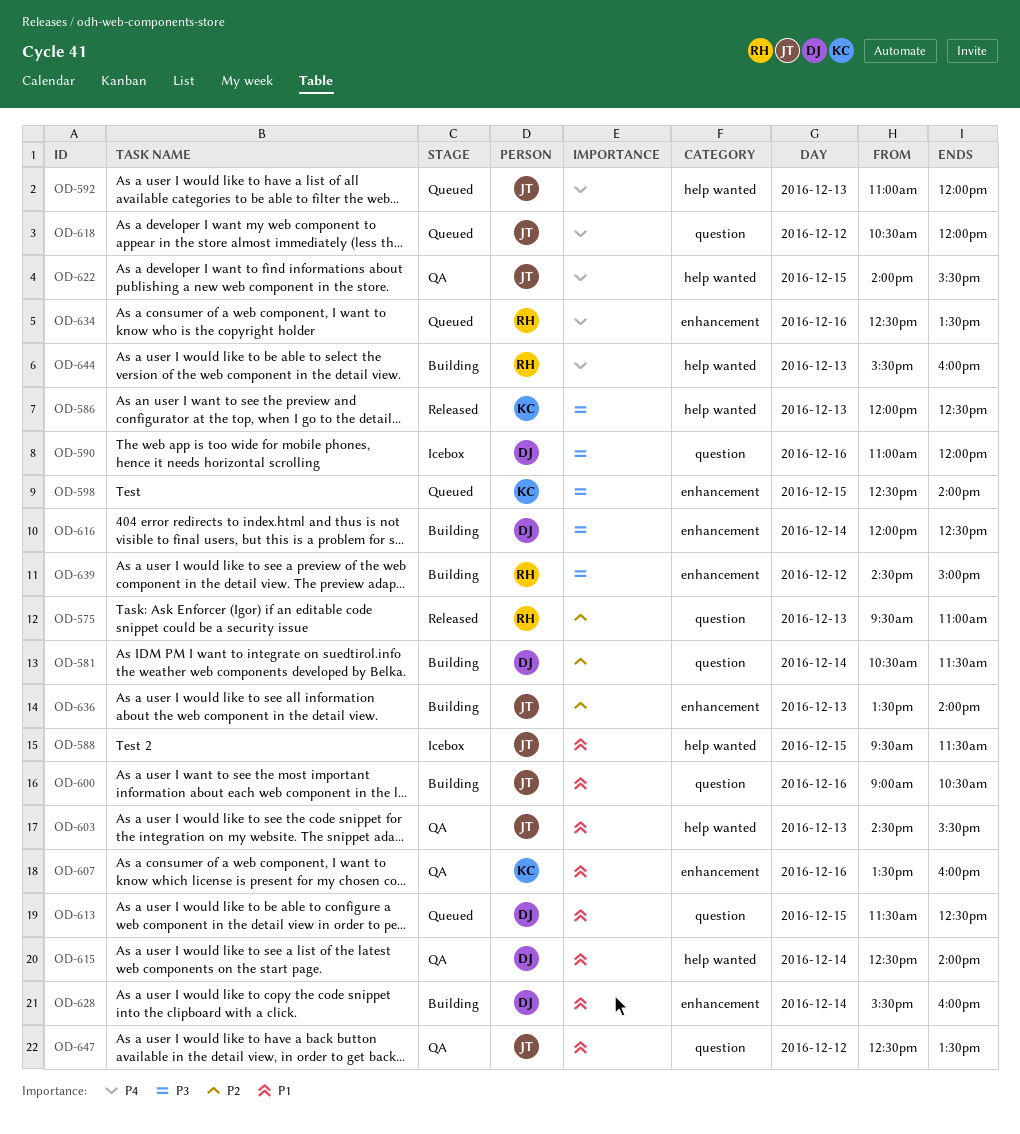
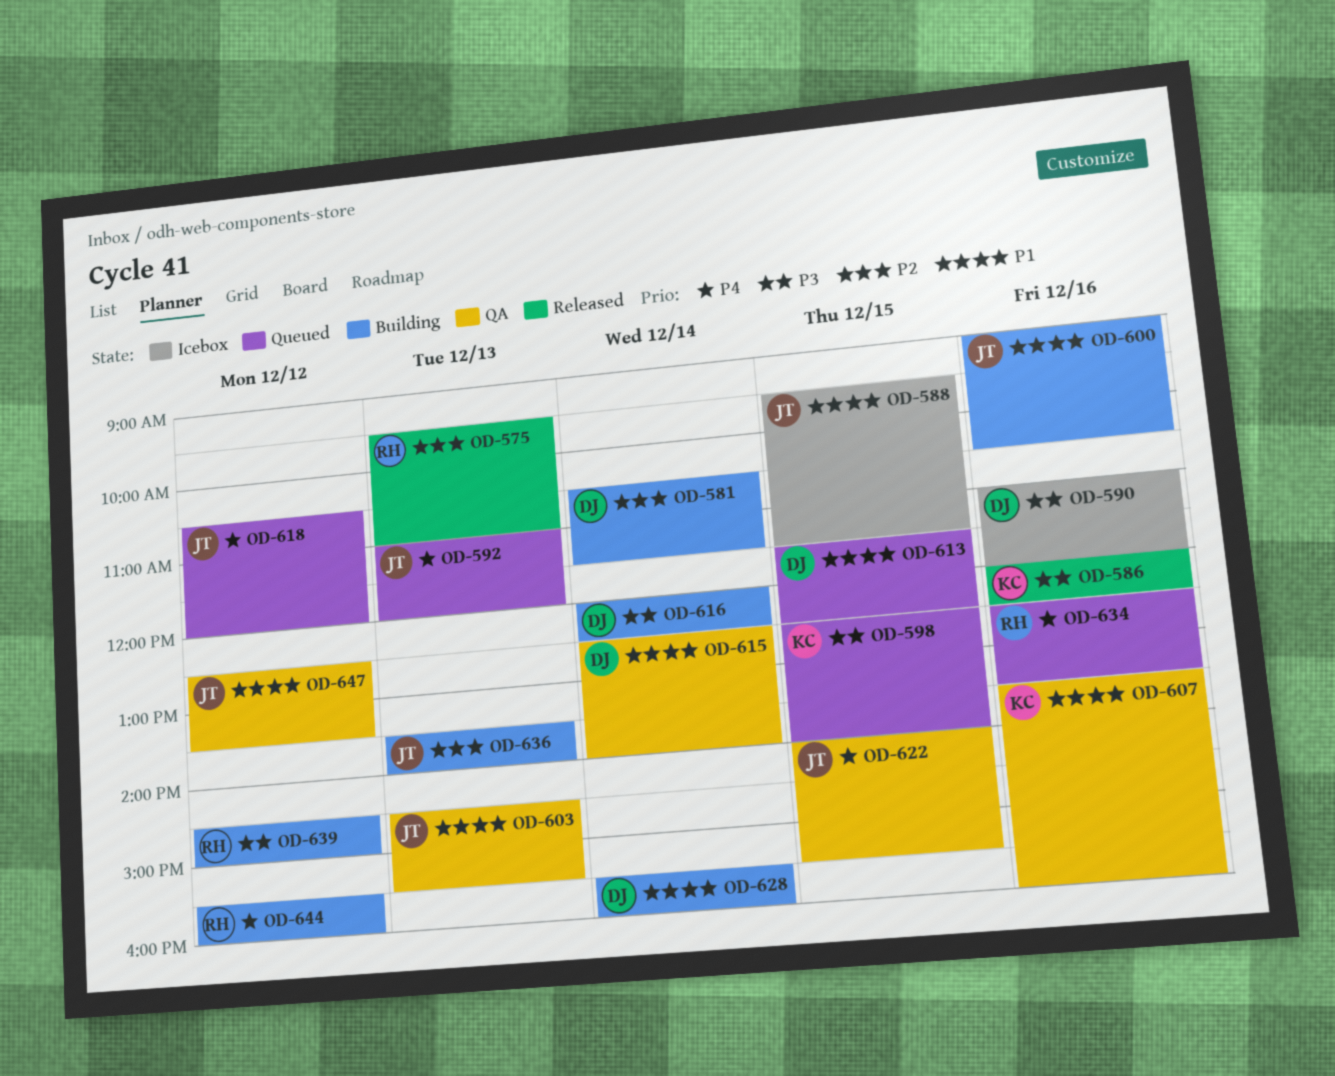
OD-586, day: Dec 13 -> Dec 16
OD-644, day: Dec 13 -> Dec 12

